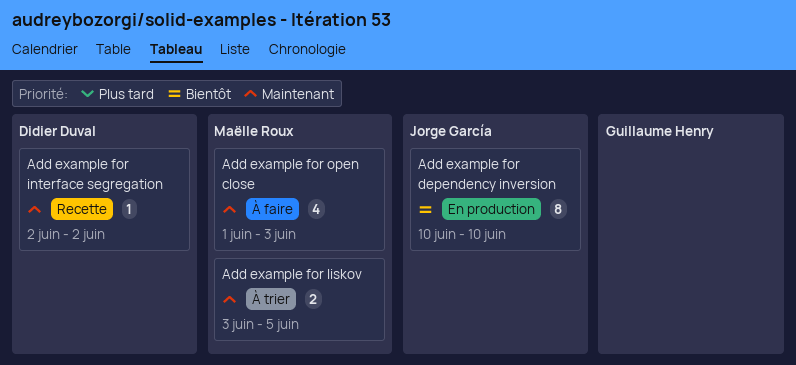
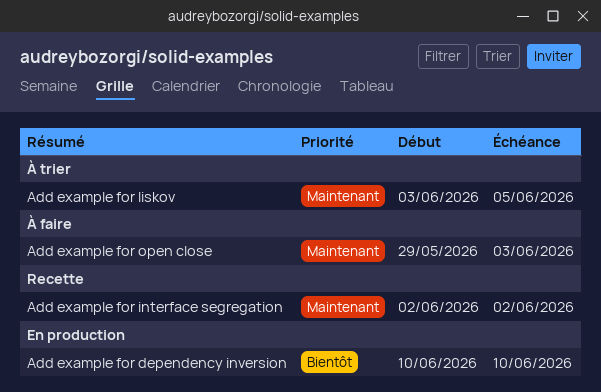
Add example for open close, start: Jun 1 -> May 29

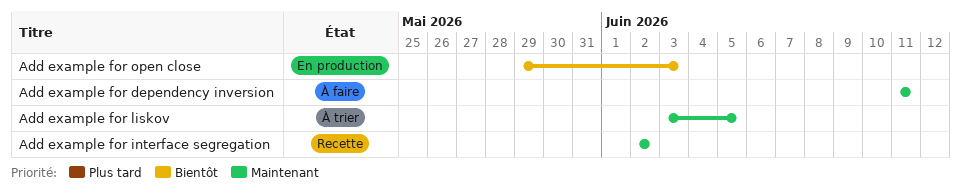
Add example for dependency inversion, status: En production -> À faire
Add example for dependency inversion, priority: Bientôt -> Maintenant
Add example for dependency inversion, start: Jun 10 -> Jun 11
Add example for dependency inversion, due: Jun 10 -> Jun 11
Add example for open close, status: À faire -> En production
Add example for open close, priority: Maintenant -> Bientôt

